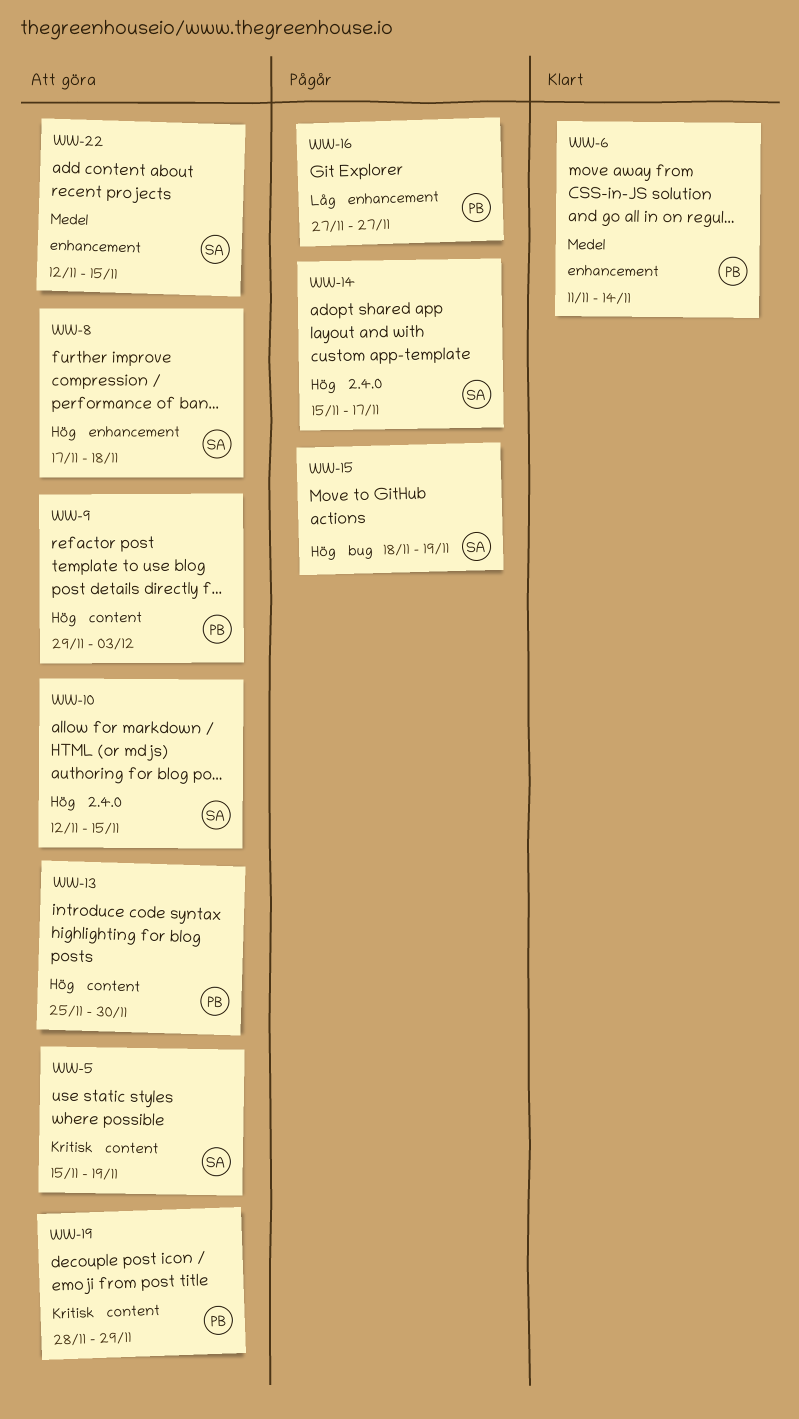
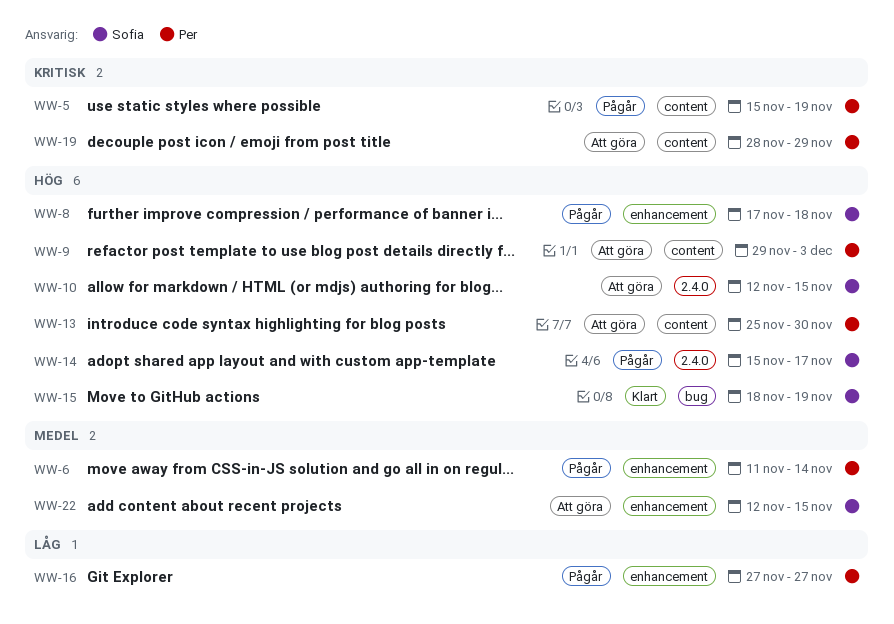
WW-5, status: Att göra -> Pågår
WW-5, owner: Sofia -> Per
WW-6, status: Klart -> Pågår
WW-8, status: Att göra -> Pågår
WW-15, status: Pågår -> Klart

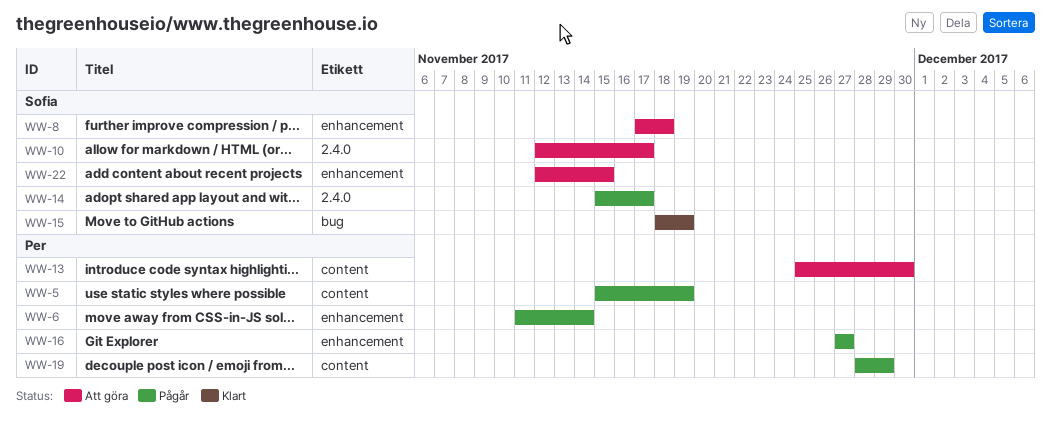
WW-8, status: Pågår -> Att göra
WW-9: present -> none
WW-10, due: Nov 15 -> Nov 17
WW-19, status: Att göra -> Pågår

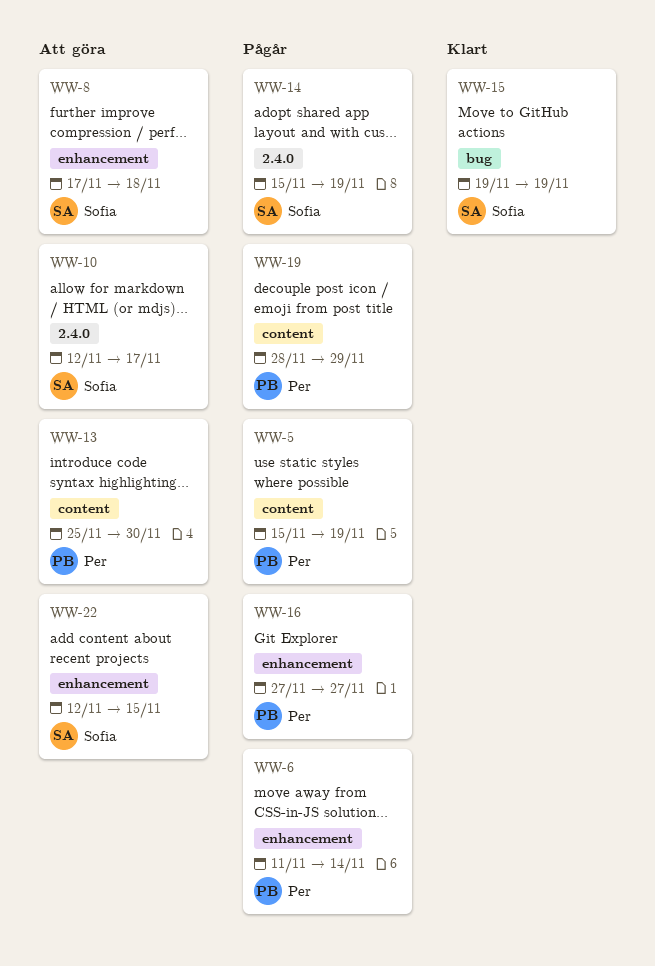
WW-14, due: Nov 17 -> Nov 19
WW-15, start: Nov 18 -> Nov 19

